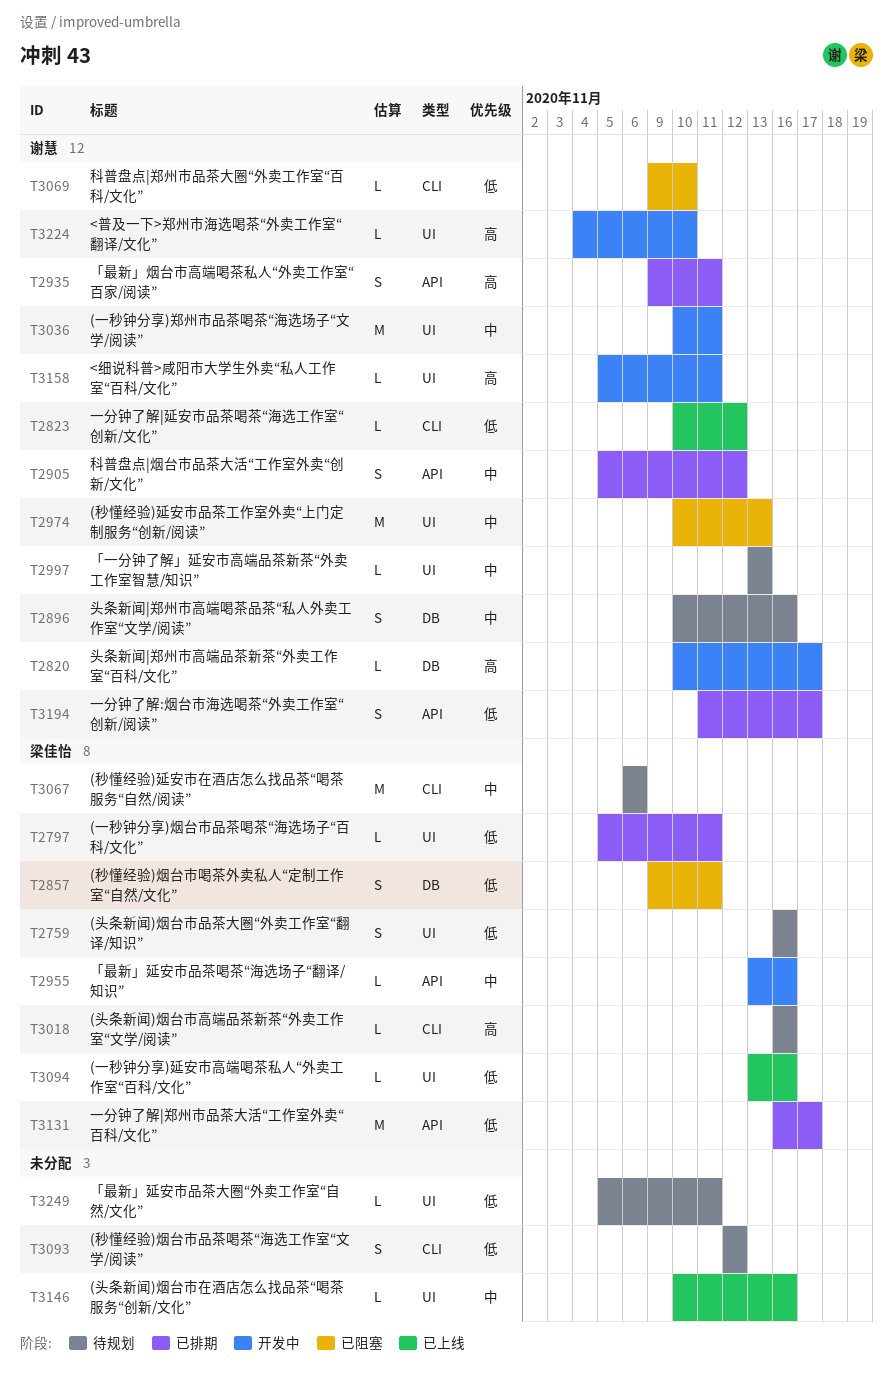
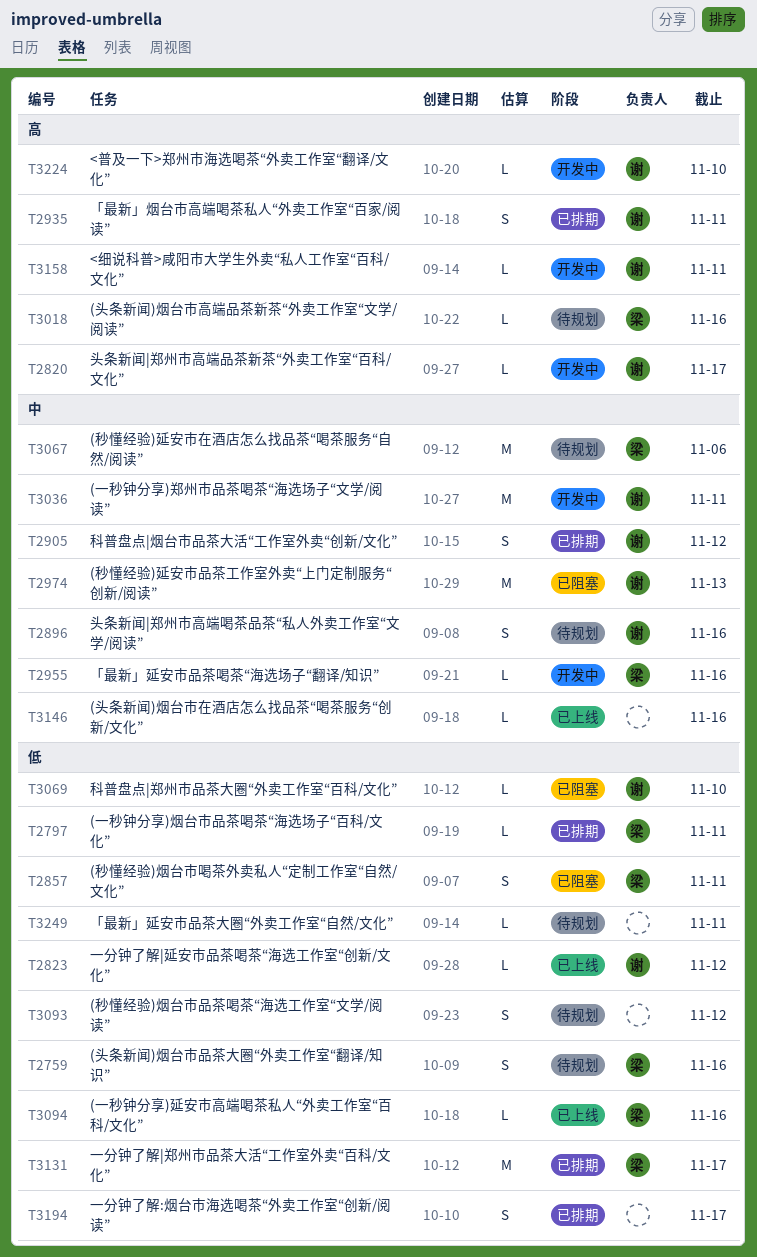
T2997: present -> none
T3194, owner: 谢慧 -> none

